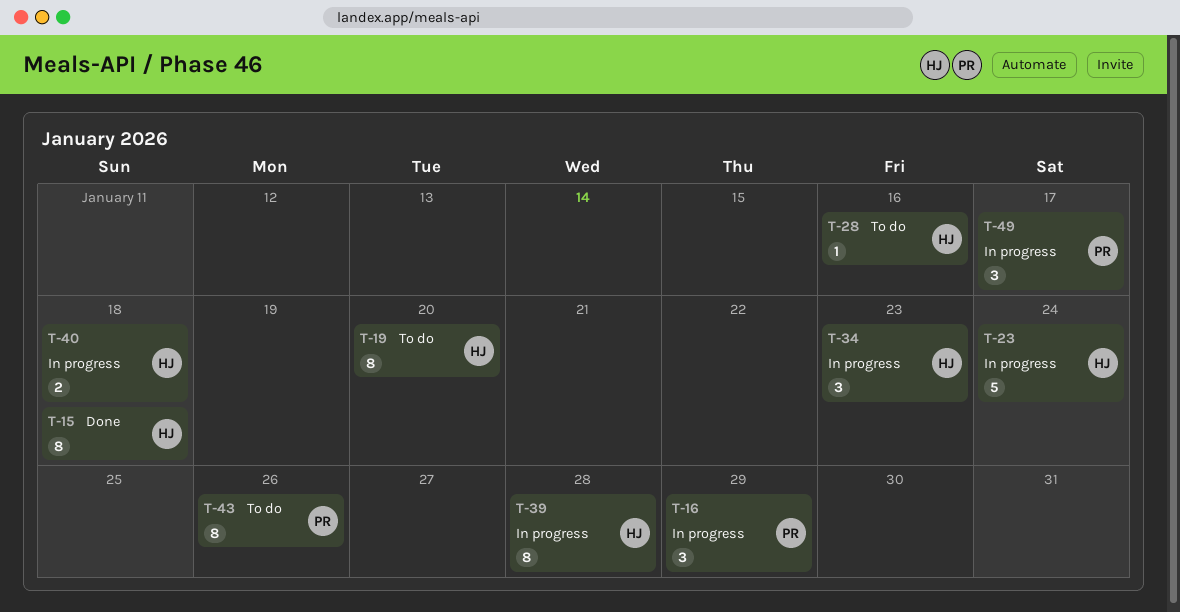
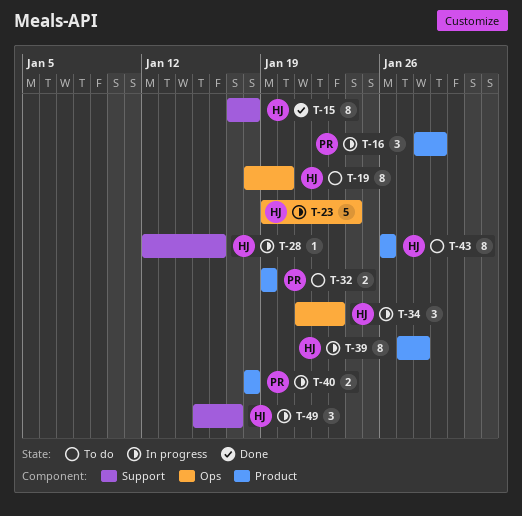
T-28, status: To do -> In progress
T-32: none -> present
T-40, owner: HJ -> PR
T-43, owner: PR -> HJ
T-49, owner: PR -> HJ

